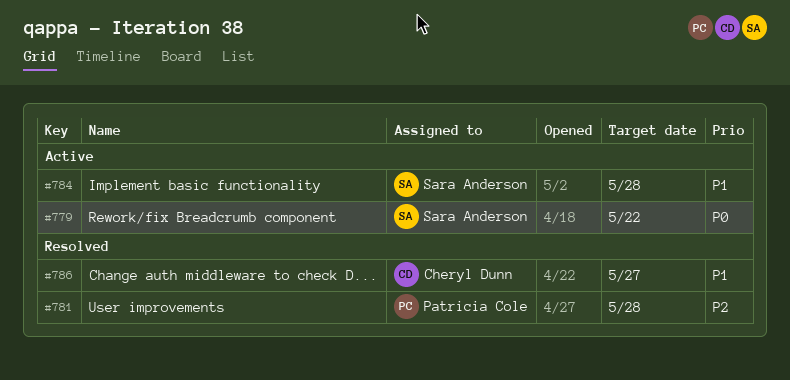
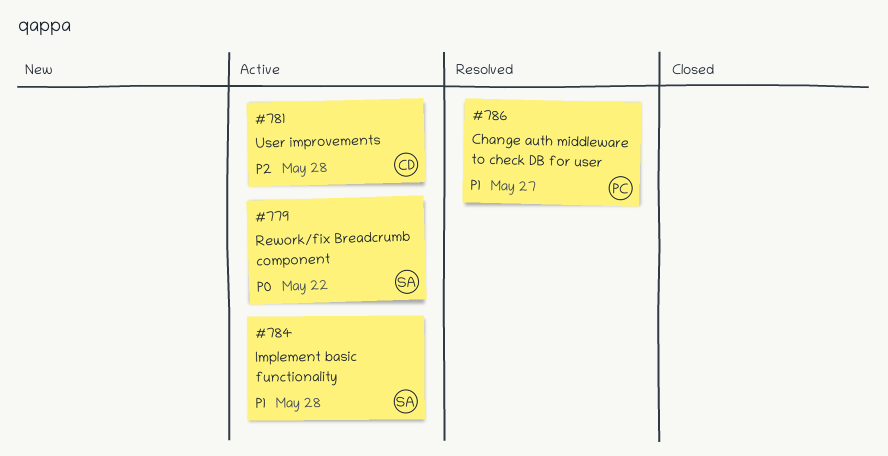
#781, status: Resolved -> Active
#781, owner: Patricia Cole -> Cheryl Dunn
#786, owner: Cheryl Dunn -> Patricia Cole

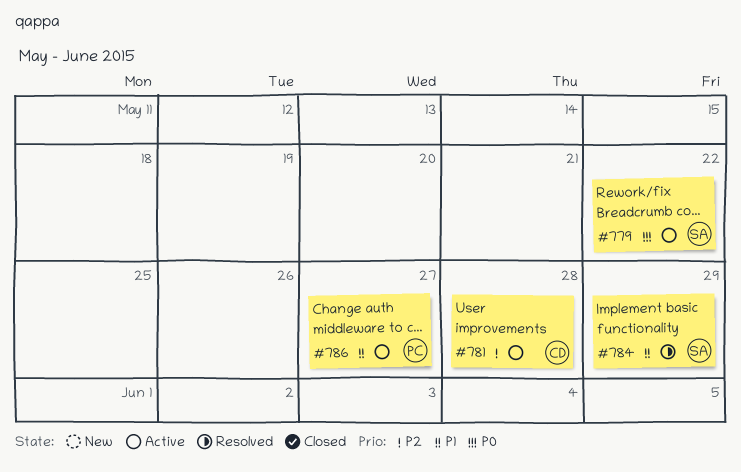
#784, status: Active -> Resolved
#784, due: May 28 -> May 29
#786, status: Resolved -> Active

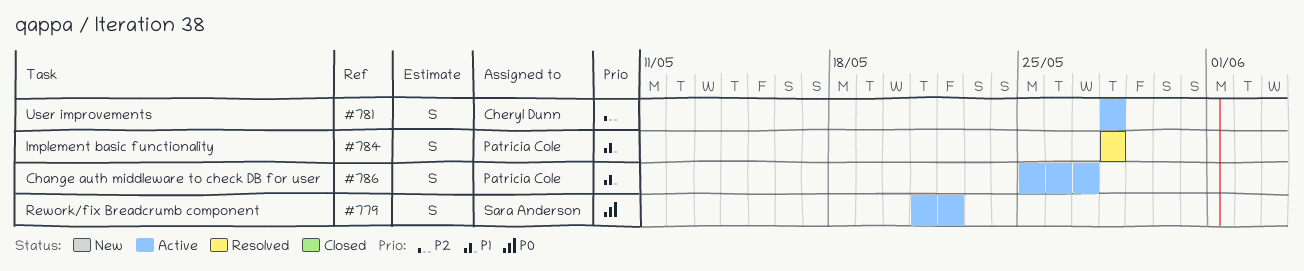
#784, owner: Sara Anderson -> Patricia Cole
#784, due: May 29 -> May 28

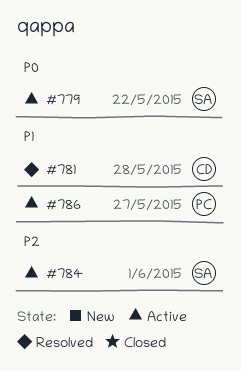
#781, status: Active -> Resolved
#781, priority: P2 -> P1
#784, status: Resolved -> Active
#784, owner: Patricia Cole -> Sara Anderson
#784, priority: P1 -> P2
#784, due: May 28 -> Jun 1

